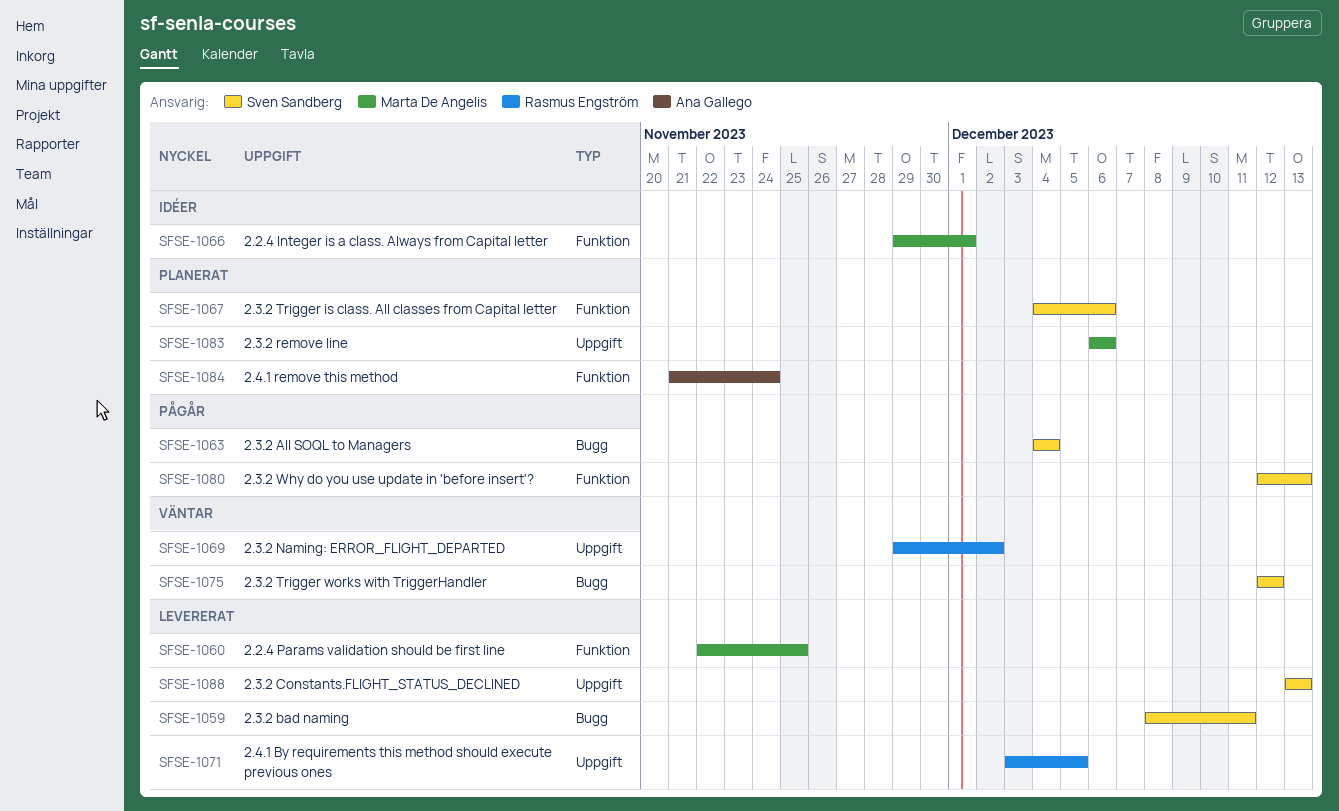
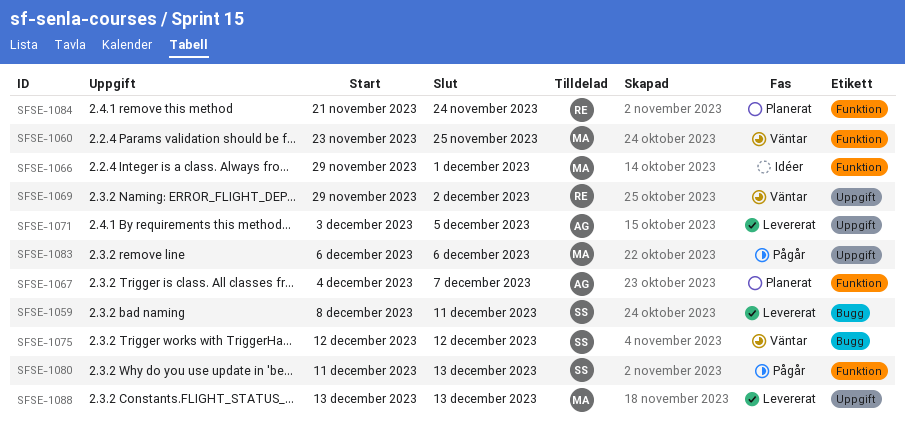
SFSE-1060, status: Levererat -> Väntar
SFSE-1060, start: Nov 22 -> Nov 23
SFSE-1063: present -> none
SFSE-1067, owner: Sven Sandberg -> Ana Gallego
SFSE-1067, due: Dec 6 -> Dec 7
SFSE-1071, owner: Rasmus Engström -> Ana Gallego
SFSE-1080, start: Dec 12 -> Dec 11
SFSE-1083, status: Planerat -> Pågår
SFSE-1084, owner: Ana Gallego -> Rasmus Engström
SFSE-1088, owner: Sven Sandberg -> Marta De Angelis

